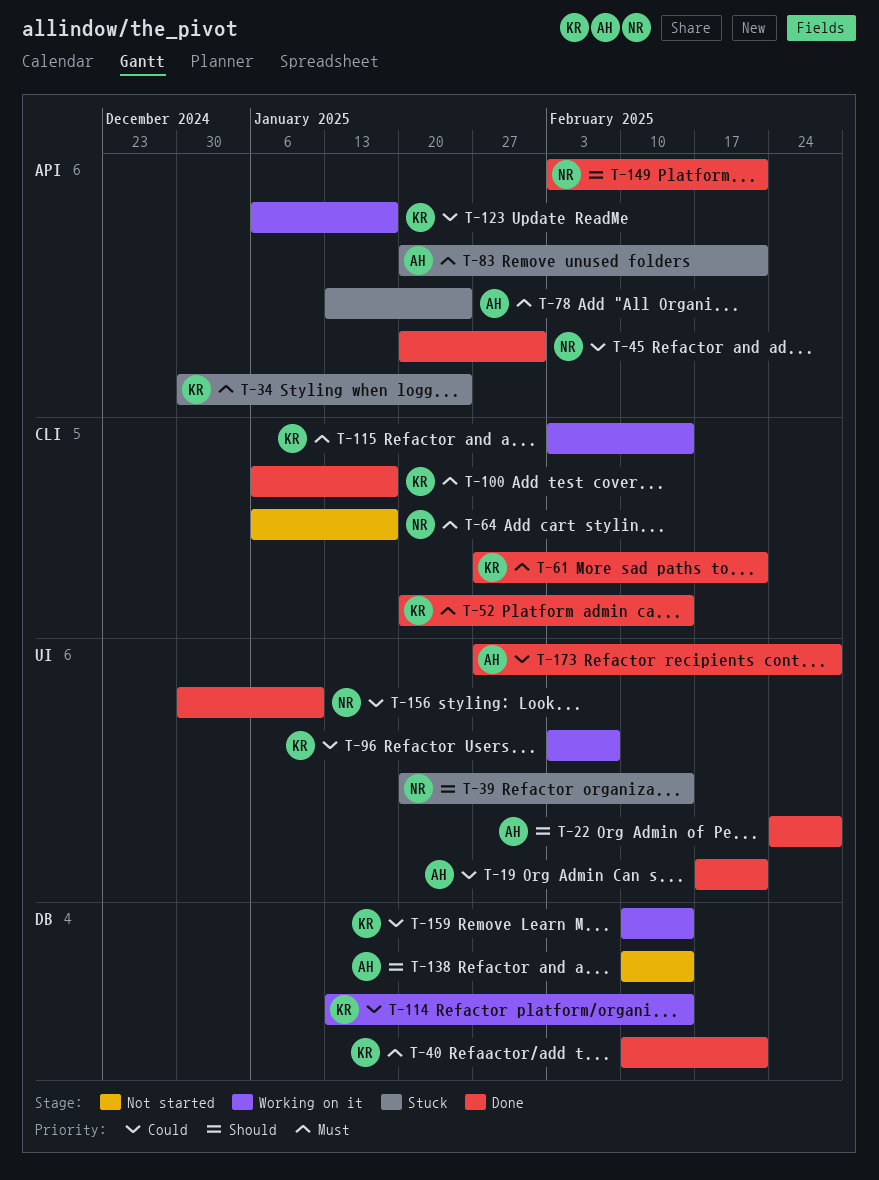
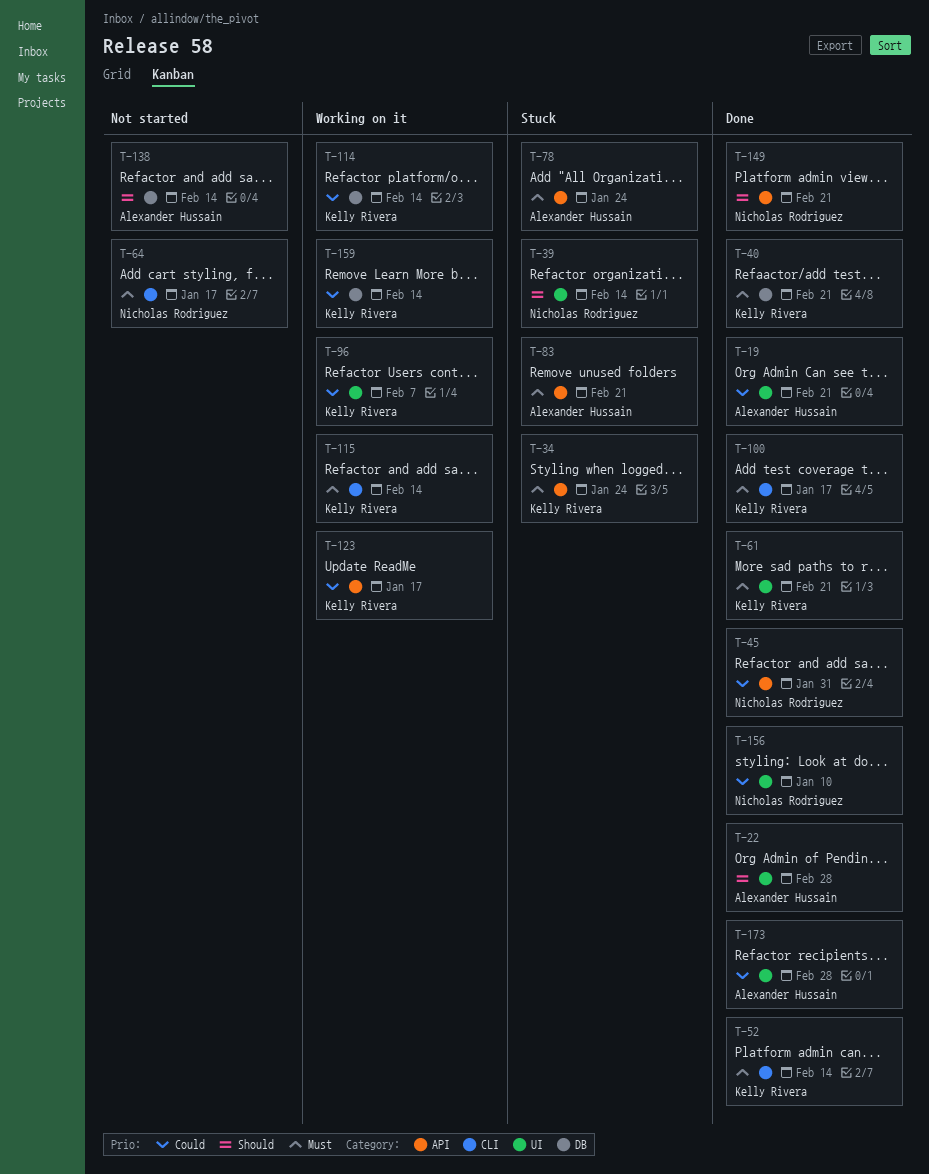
T-61, label: CLI -> UI

